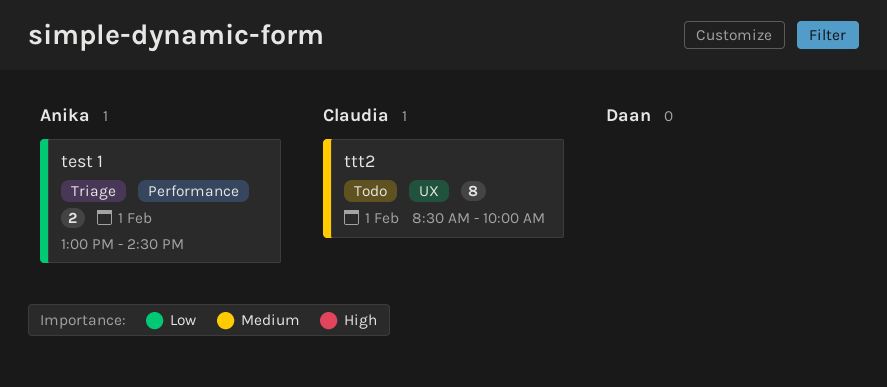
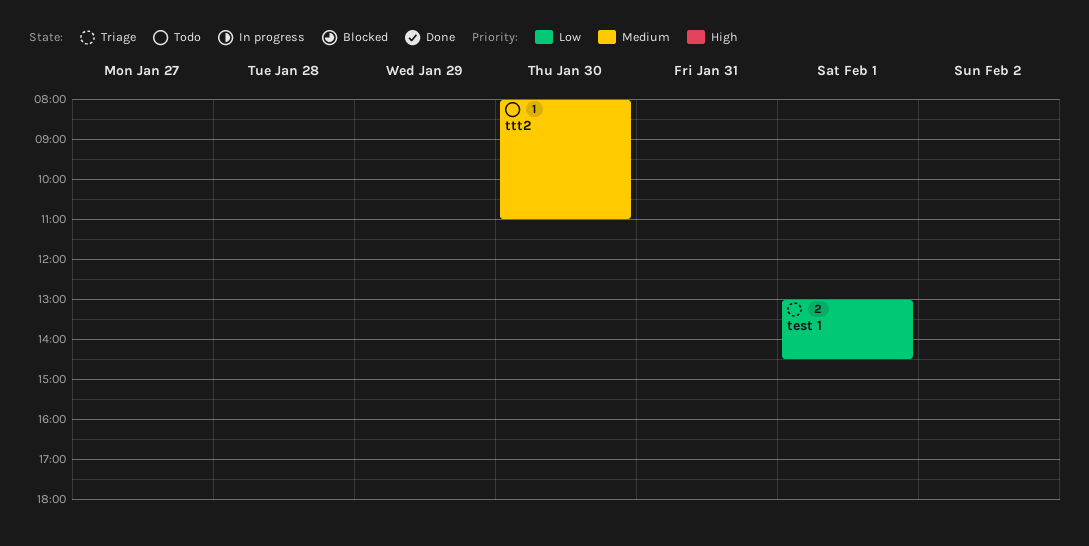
ttt2, estimate: 8 -> 1
ttt2, day: Feb 1 -> Jan 30
ttt2, begins: 08:30 -> 08:00
ttt2, ends: 10:00 -> 11:00

